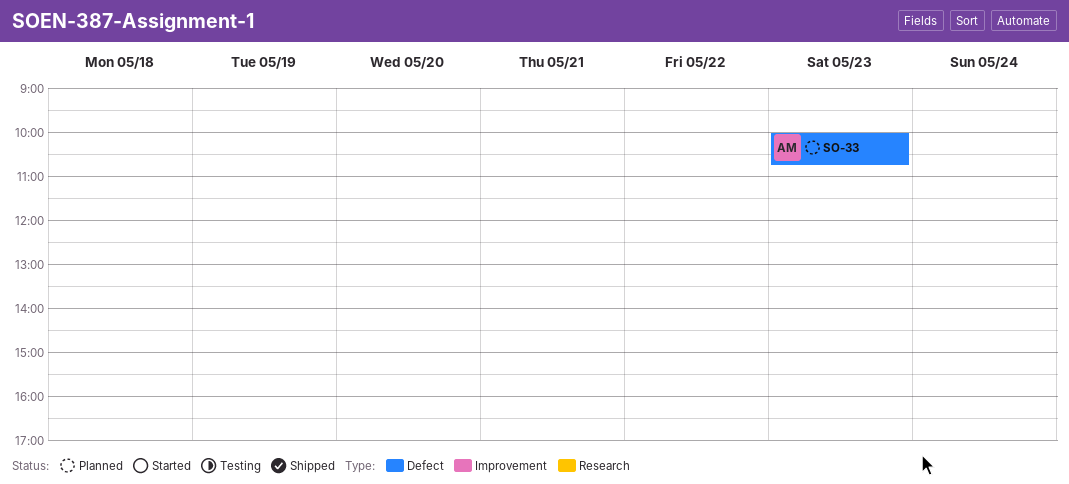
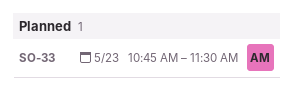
SO-33, begins: 10:00 -> 10:45
SO-33, ends: 10:45 -> 11:30

